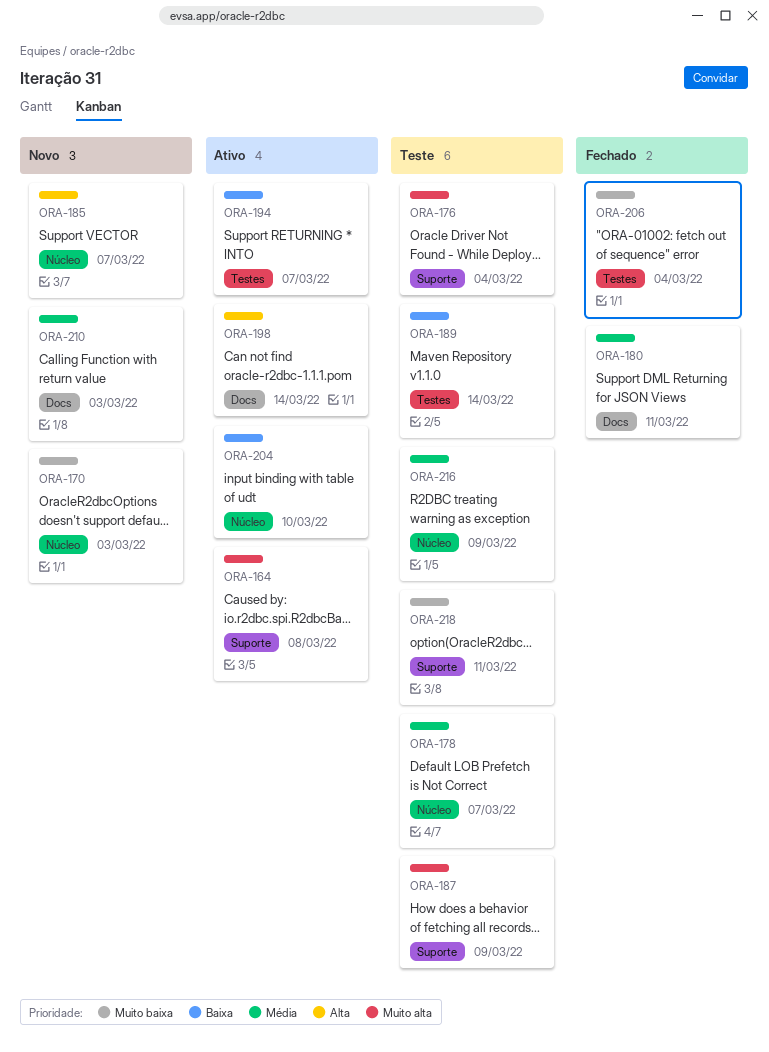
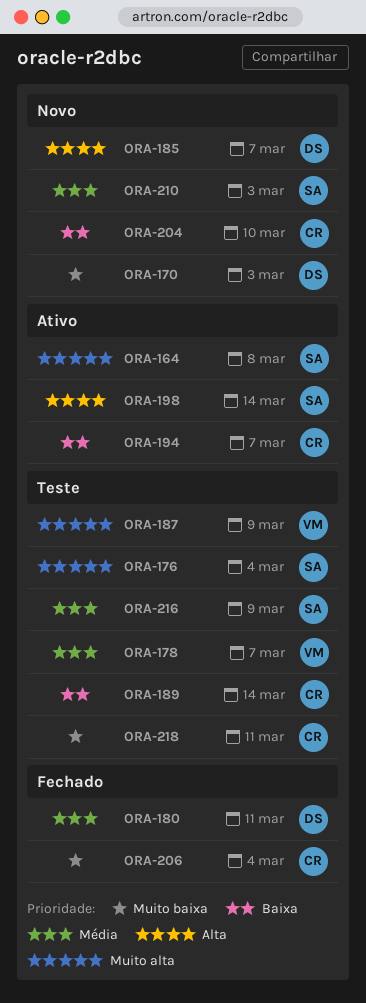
ORA-204, status: Ativo -> Novo

